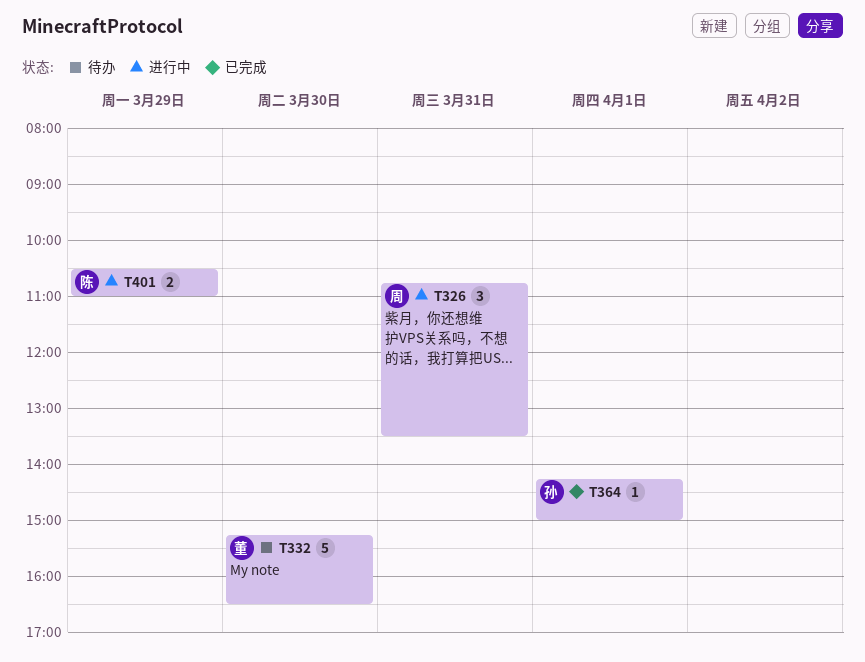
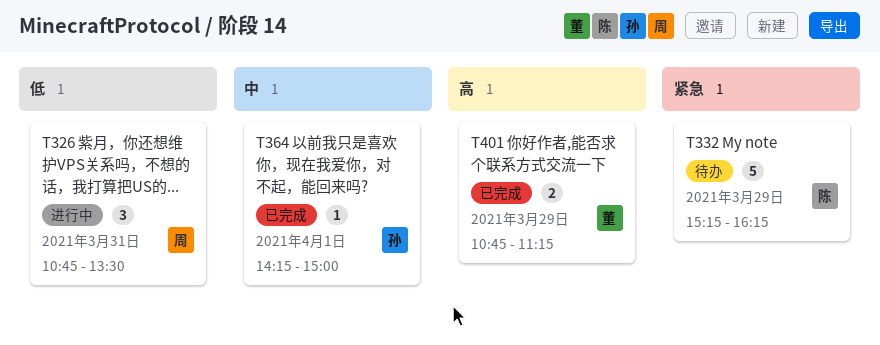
T332, owner: 董 -> 陈
T332, day: Mar 30 -> Mar 29
T332, ends: 16:30 -> 16:15
T401, status: 进行中 -> 已完成
T401, owner: 陈 -> 董
T401, begins: 10:30 -> 10:45
T401, ends: 11:00 -> 11:15

